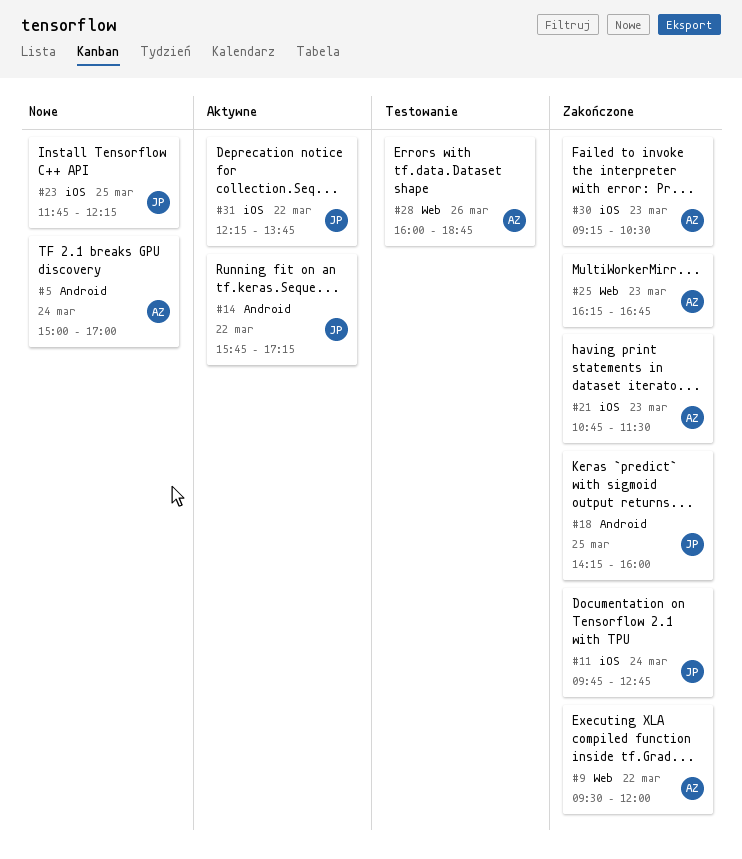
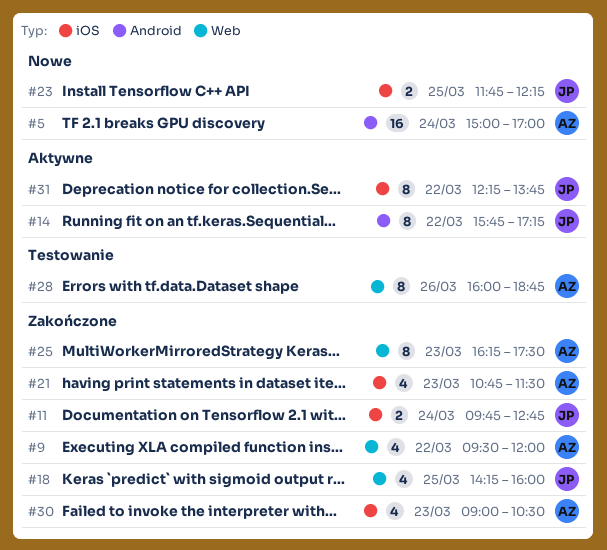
#18, label: Android -> Web
#25, ends: 16:45 -> 17:30
#30, begins: 09:15 -> 09:00

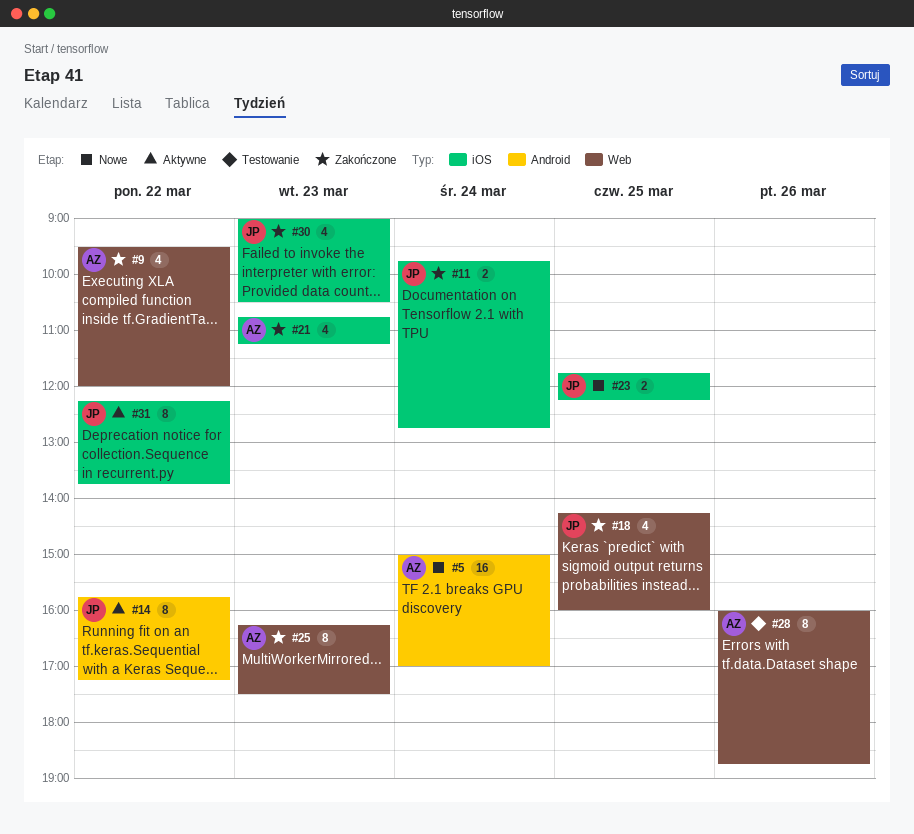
#21, ends: 11:30 -> 11:15
#30, owner: AZ -> JP

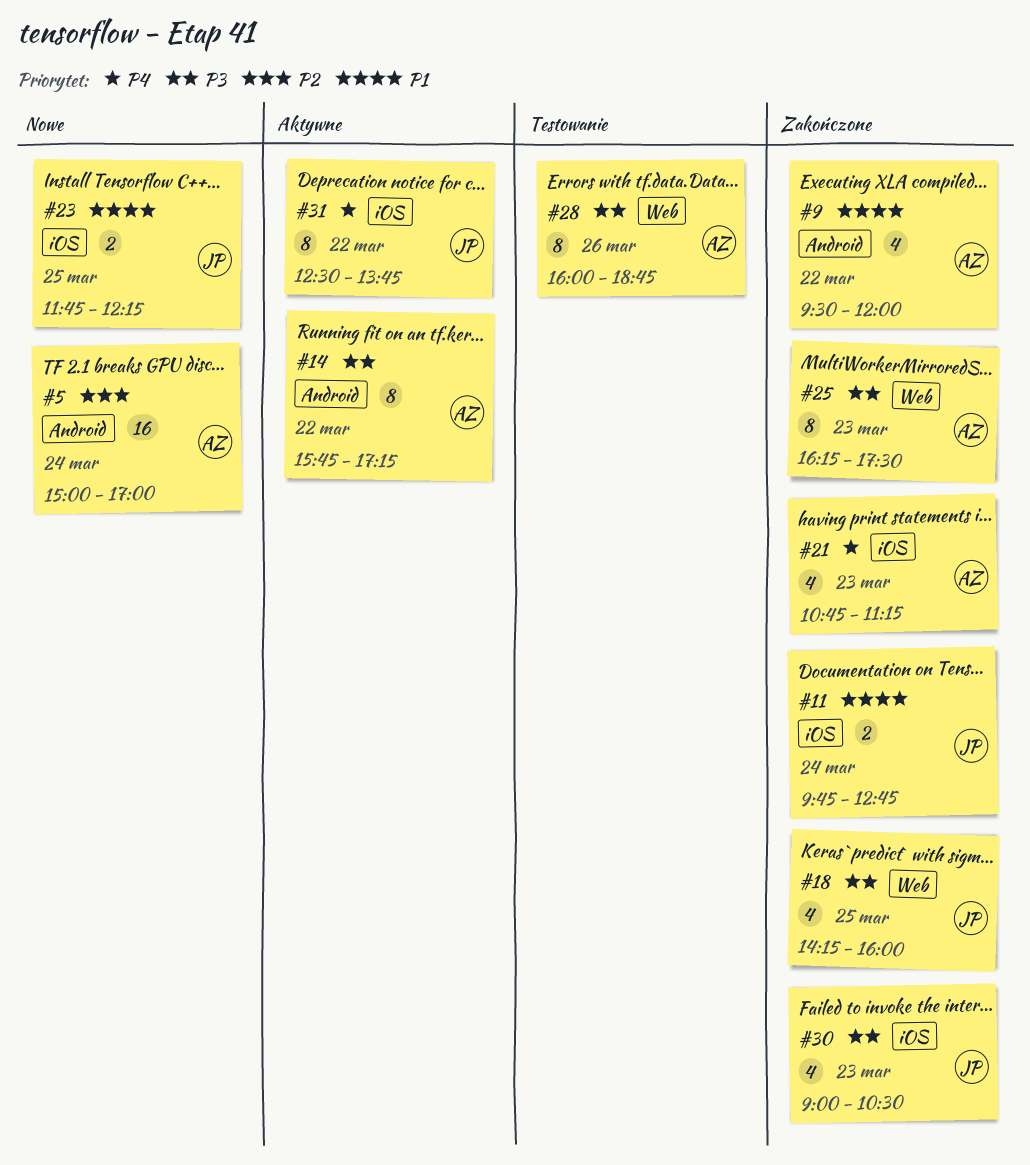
#9, label: Web -> Android
#14, owner: JP -> AZ
#31, begins: 12:15 -> 12:30

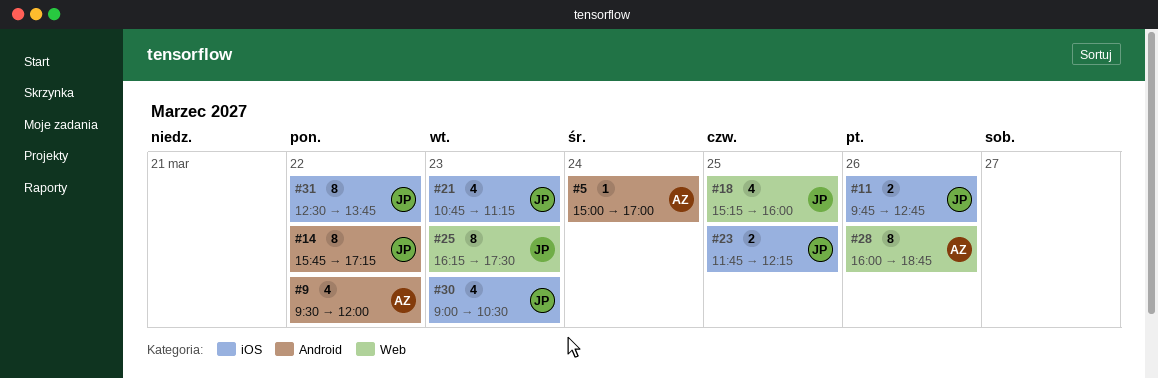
#5, estimate: 16 -> 1
#11, day: Mar 24 -> Mar 26
#14, owner: AZ -> JP
#18, begins: 14:15 -> 15:15
#21, owner: AZ -> JP
#25, owner: AZ -> JP

